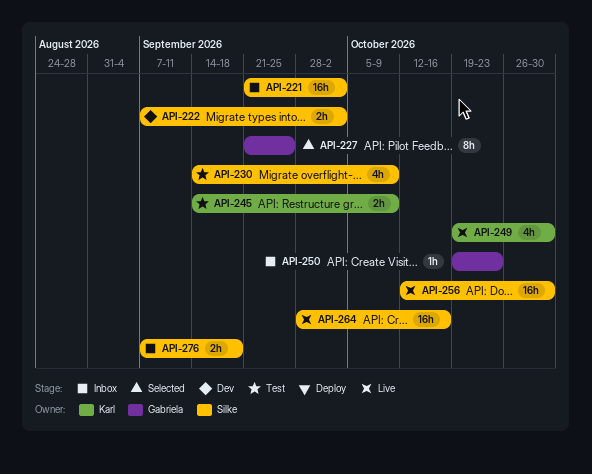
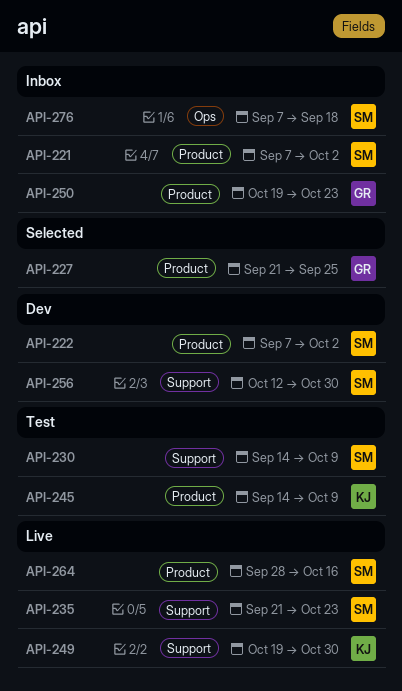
API-221, start: Sep 21 -> Sep 7
API-235: none -> present
API-256, status: Live -> Dev

